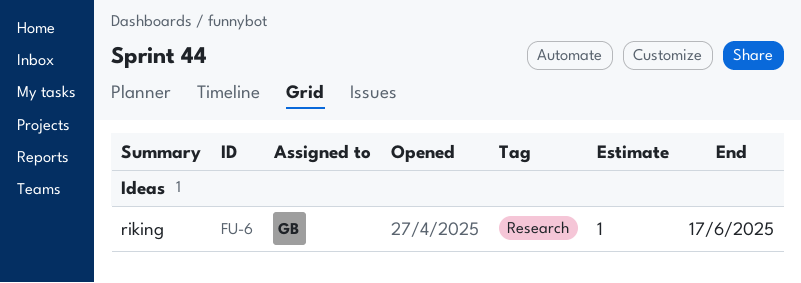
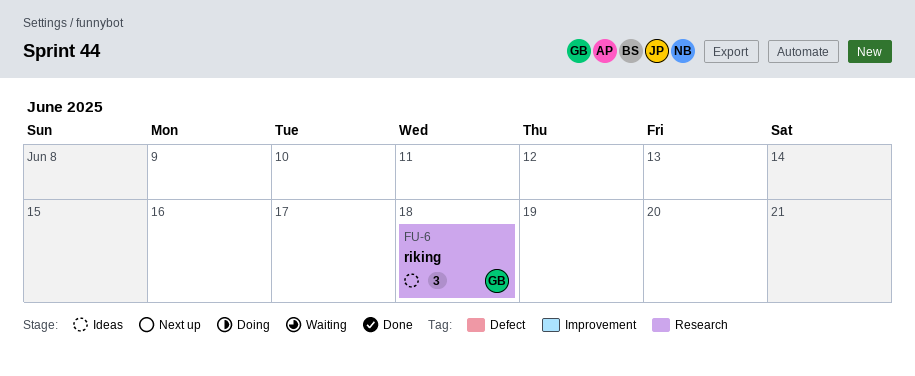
FU-6, estimate: 1 -> 3
FU-6, due: Jun 17 -> Jun 18

